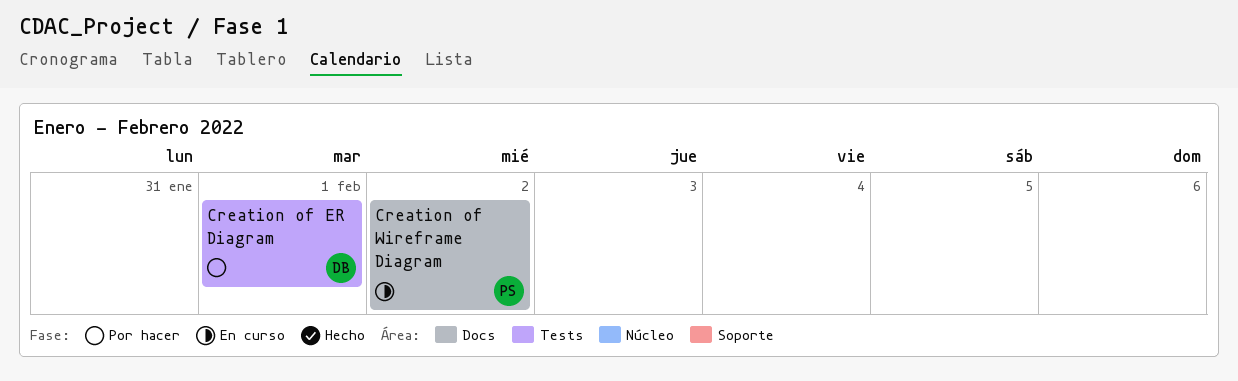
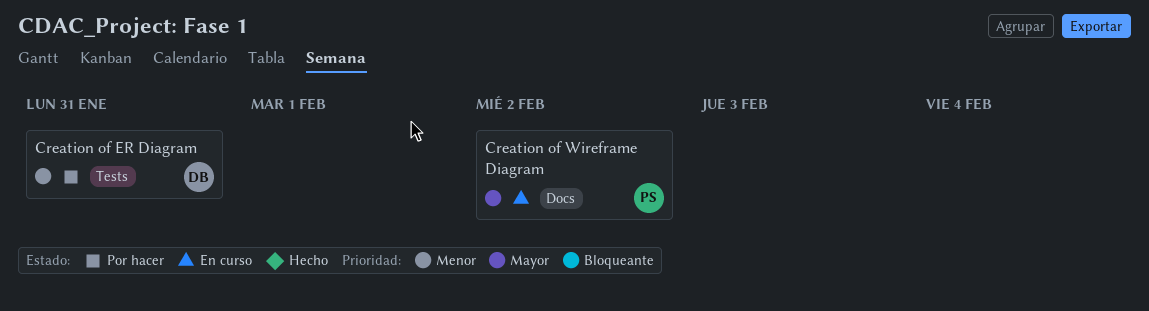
Creation of ER Diagram, due: Feb 1 -> Jan 31

